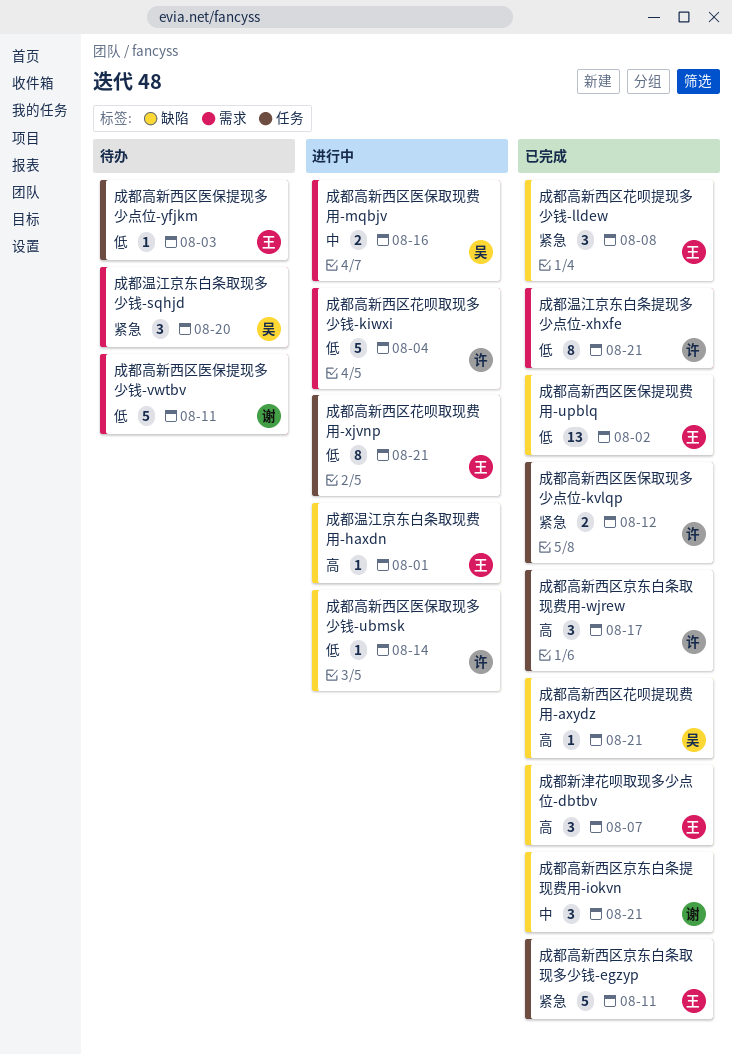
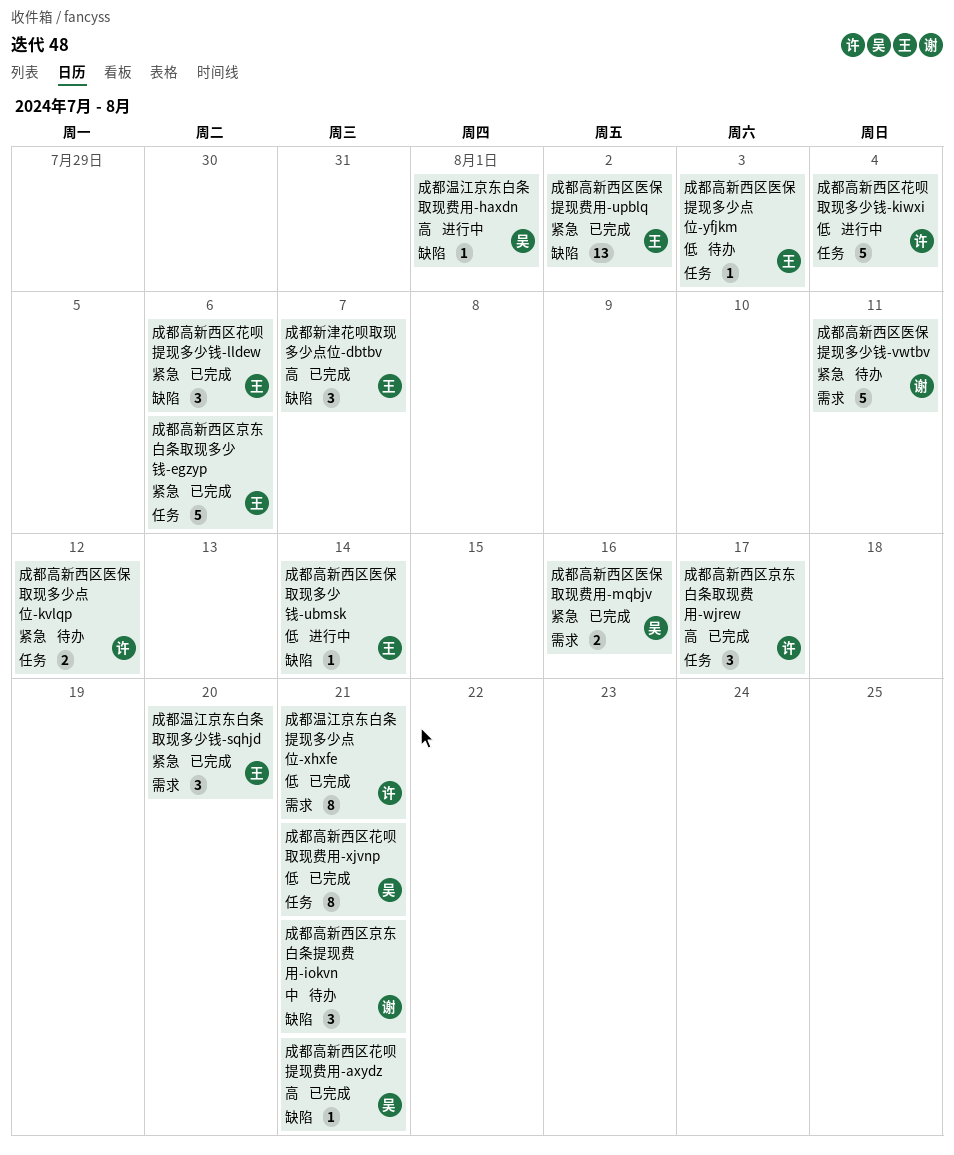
成都温江京东白条取现多少钱-sqhjd, status: 待办 -> 已完成
成都温江京东白条取现多少钱-sqhjd, owner: 吴 -> 王
成都温江京东白条取现费用-haxdn, owner: 王 -> 吴
成都高新西区京东白条取现多少钱-egzyp, due: Aug 11 -> Aug 6
成都高新西区京东白条提现费用-iokvn, status: 已完成 -> 待办
成都高新西区医保取现多少点位-kvlqp, status: 已完成 -> 待办
成都高新西区医保取现多少钱-ubmsk, owner: 许 -> 王
成都高新西区医保取现费用-mqbjv, status: 进行中 -> 已完成
成都高新西区医保取现费用-mqbjv, priority: 中 -> 紧急
成都高新西区医保提现多少钱-vwtbv, priority: 低 -> 紧急
成都高新西区医保提现费用-upblq, priority: 低 -> 紧急
成都高新西区花呗取现多少钱-kiwxi, label: 需求 -> 任务
成都高新西区花呗取现费用-xjvnp, status: 进行中 -> 已完成
成都高新西区花呗取现费用-xjvnp, owner: 王 -> 吴
成都高新西区花呗提现多少钱-lldew, due: Aug 8 -> Aug 6

